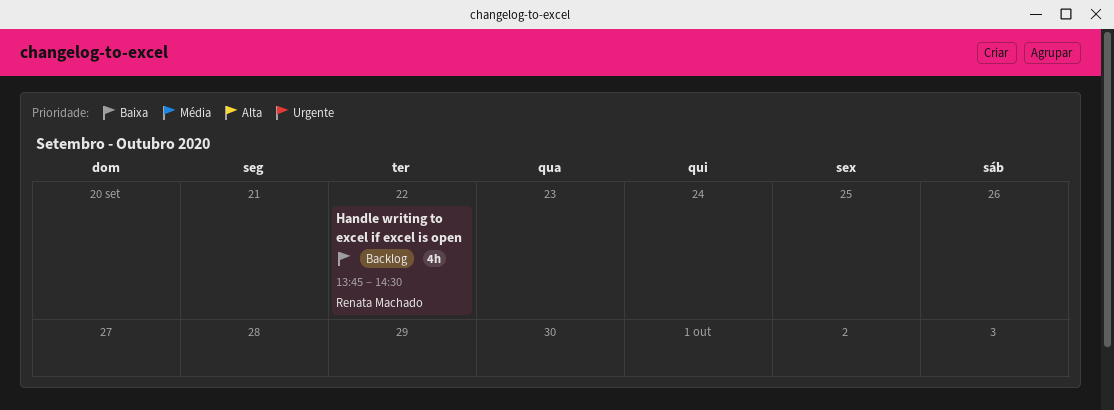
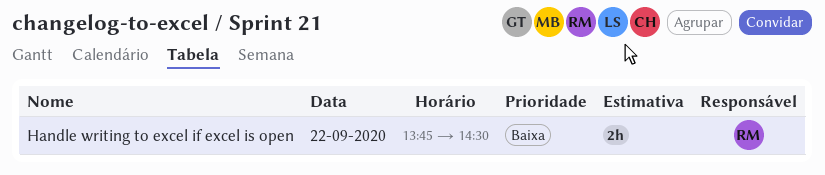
Handle writing to excel if excel is open, estimate: 4h -> 2h

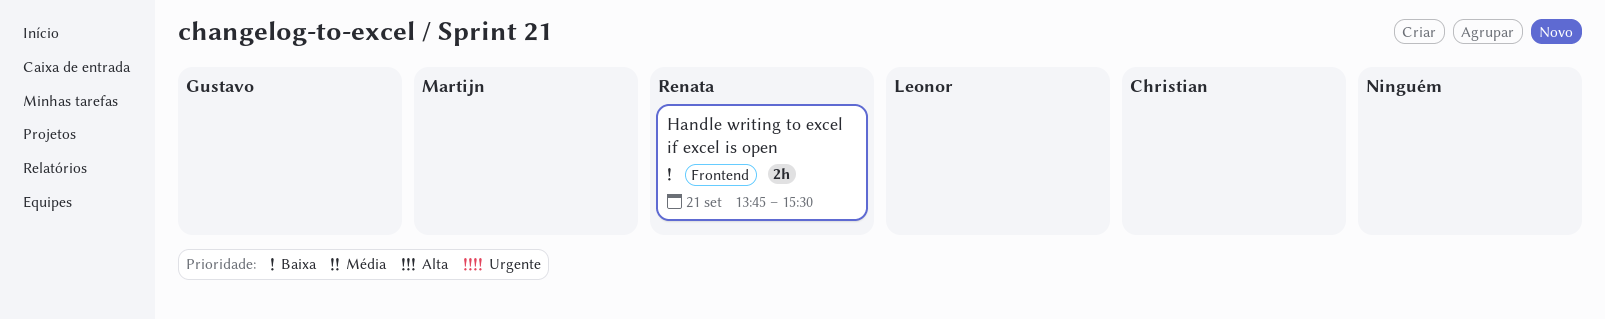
Handle writing to excel if excel is open, day: Sep 22 -> Sep 21
Handle writing to excel if excel is open, ends: 14:30 -> 15:30

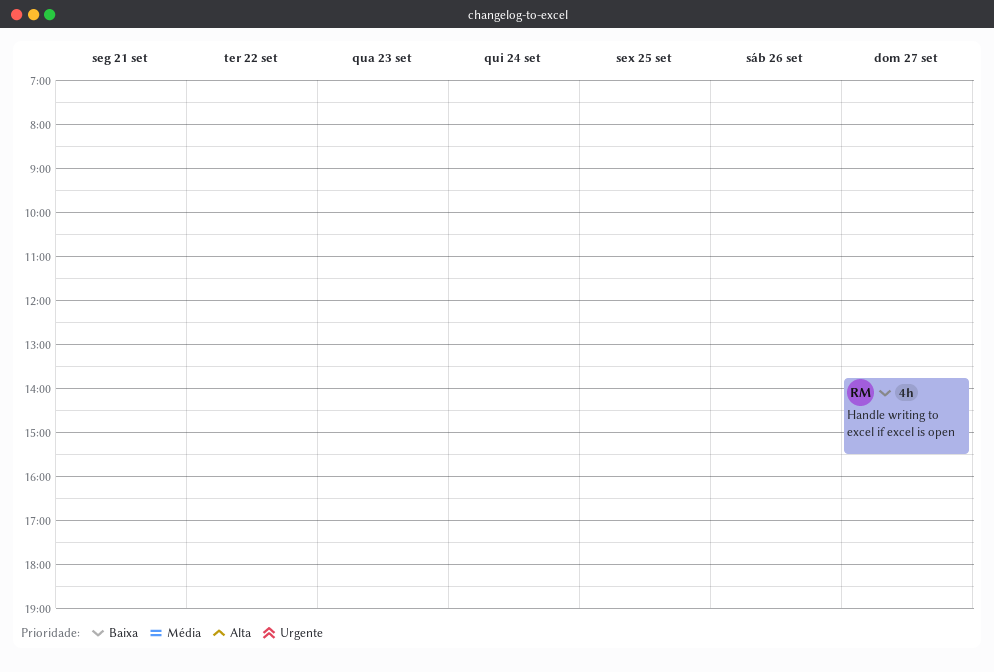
Handle writing to excel if excel is open, estimate: 2h -> 4h
Handle writing to excel if excel is open, day: Sep 21 -> Sep 27

